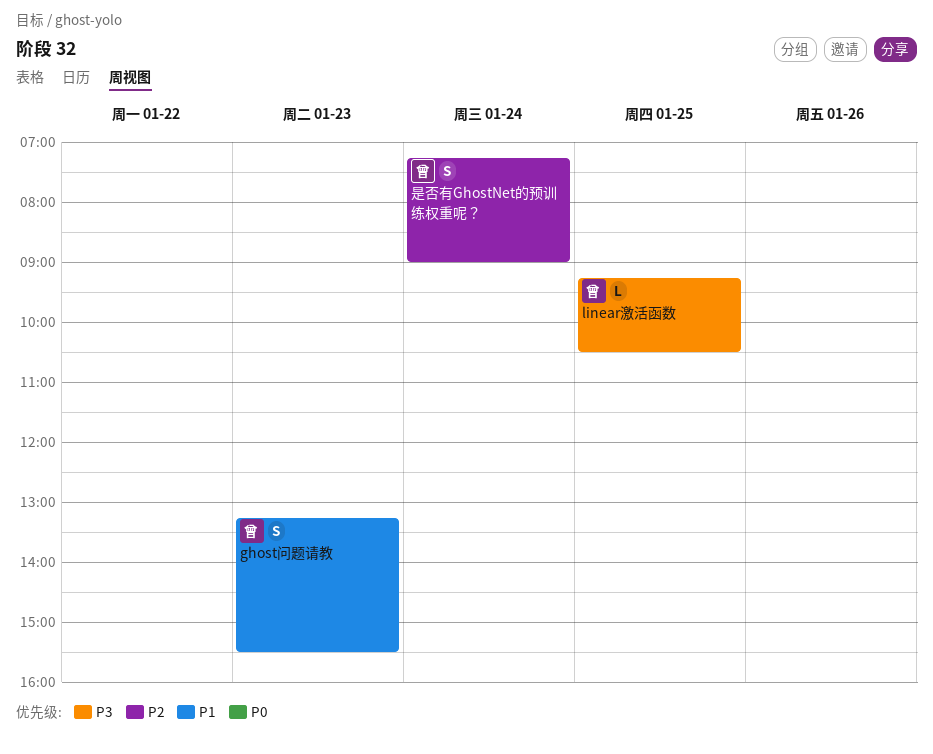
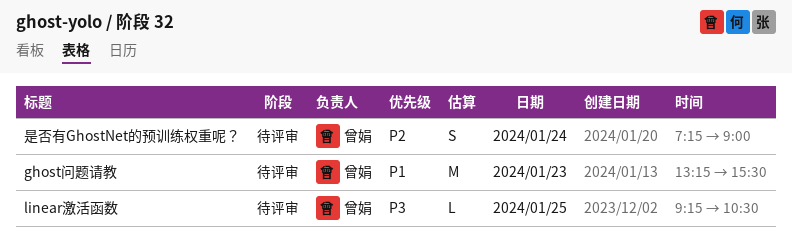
ghost问题请教, estimate: S -> M

